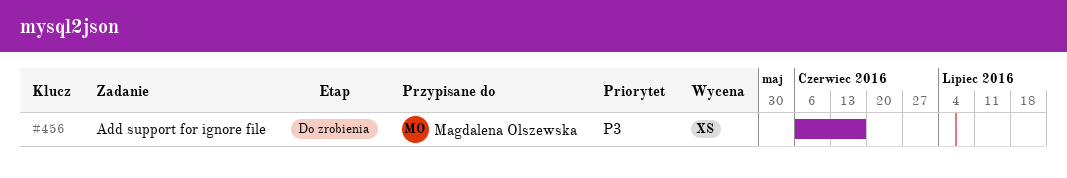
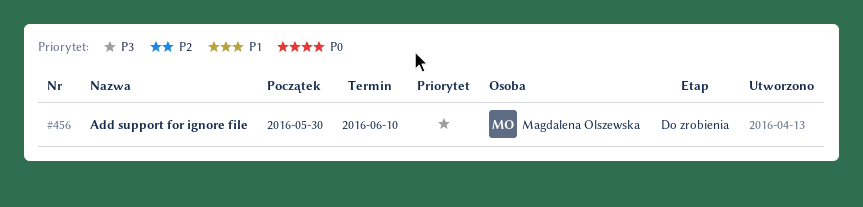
#456, start: Jun 6 -> May 30
#456, due: Jun 17 -> Jun 10

